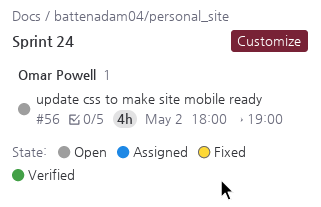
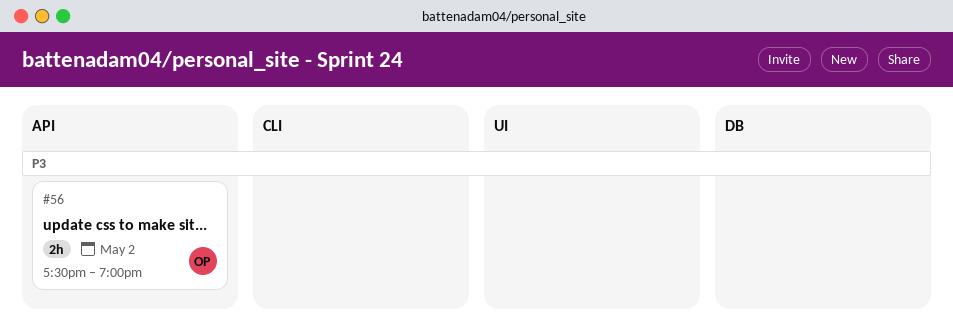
#56, estimate: 4h -> 2h
#56, begins: 18:00 -> 17:30

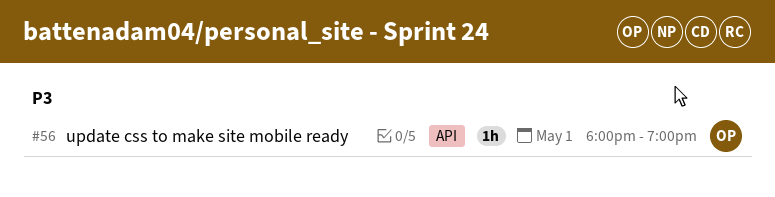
#56, estimate: 2h -> 1h
#56, day: May 2 -> May 1
#56, begins: 17:30 -> 18:00

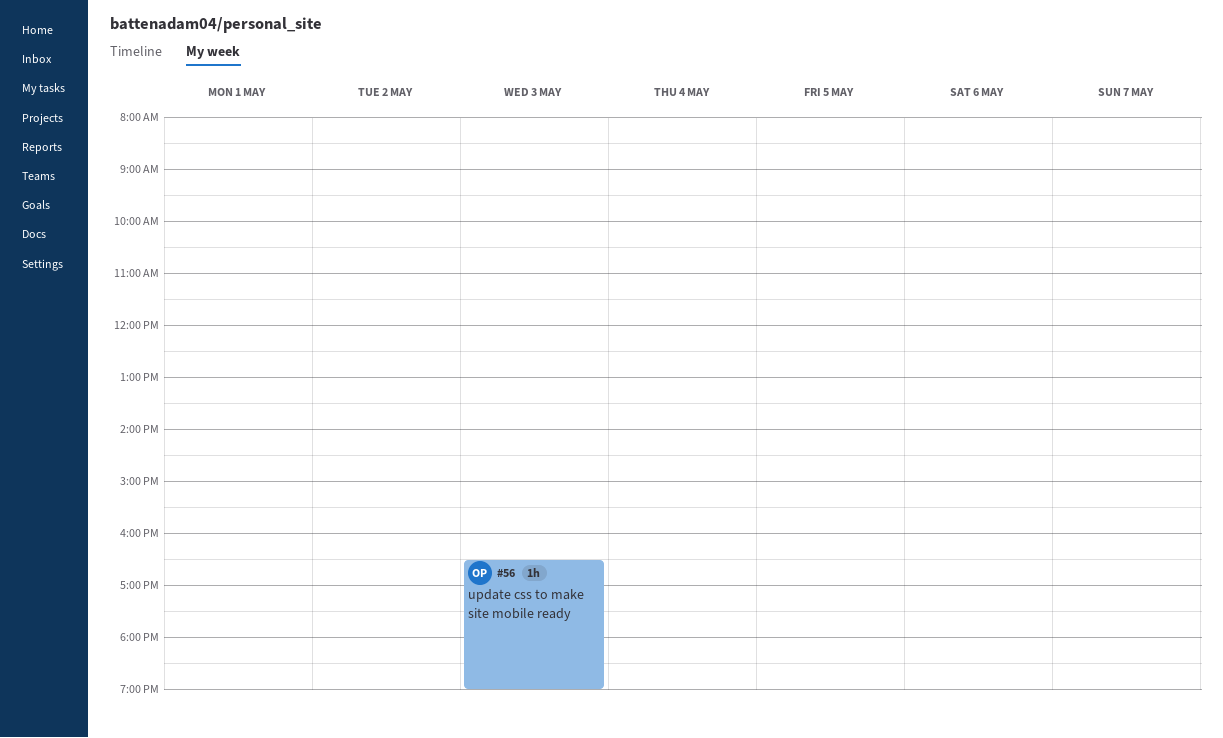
#56, day: May 1 -> May 3
#56, begins: 18:00 -> 16:30

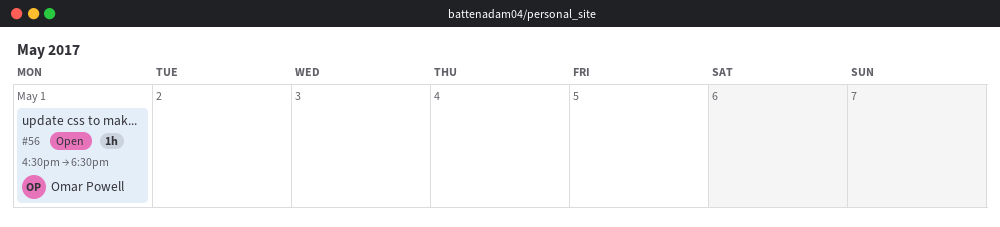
#56, day: May 3 -> May 1
#56, ends: 19:00 -> 18:30

